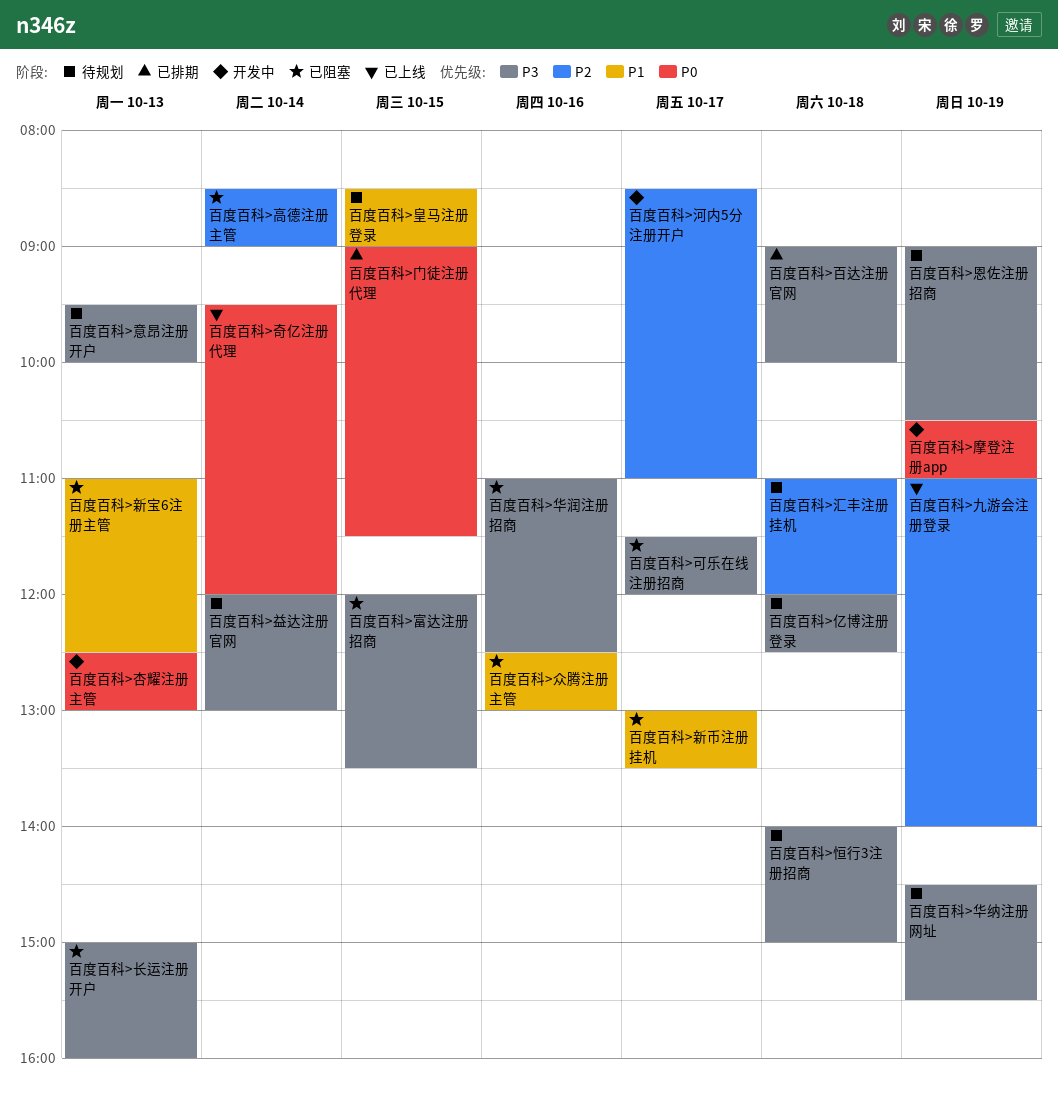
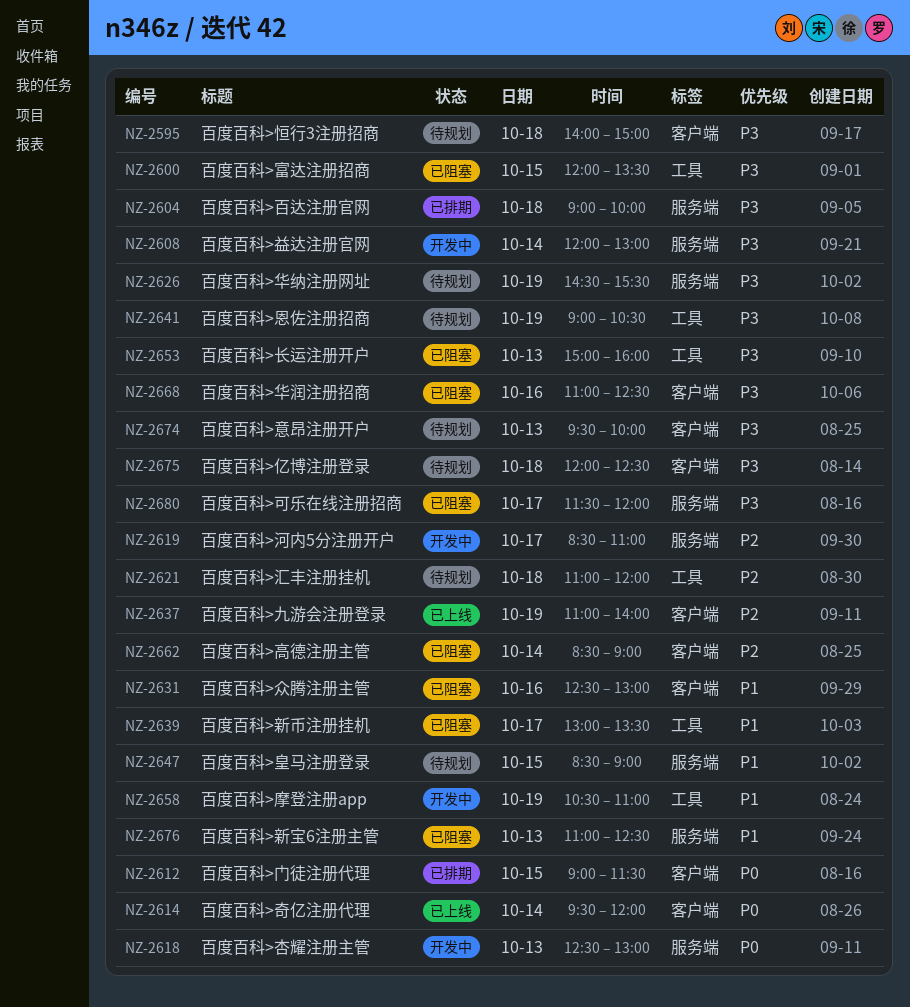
百度百科>摩登注册app, priority: P0 -> P1
百度百科>益达注册官网, status: 待规划 -> 开发中

